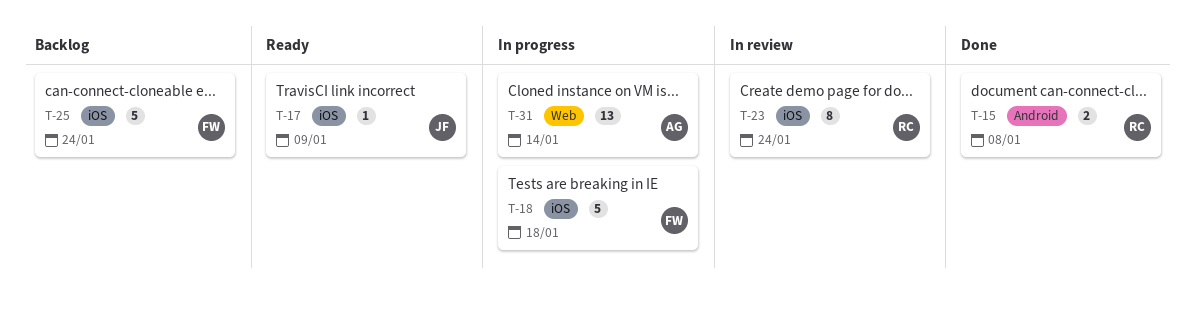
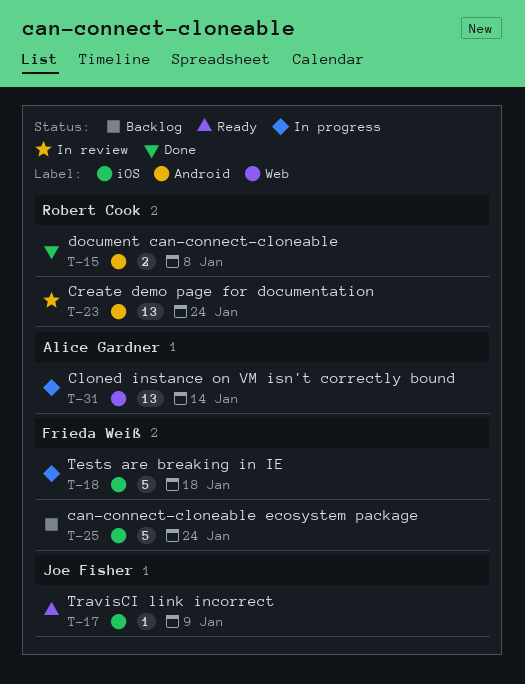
T-23, label: iOS -> Android
T-23, estimate: 8 -> 13

